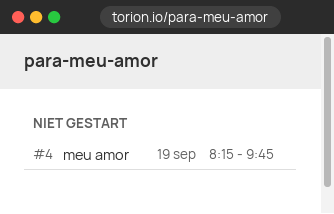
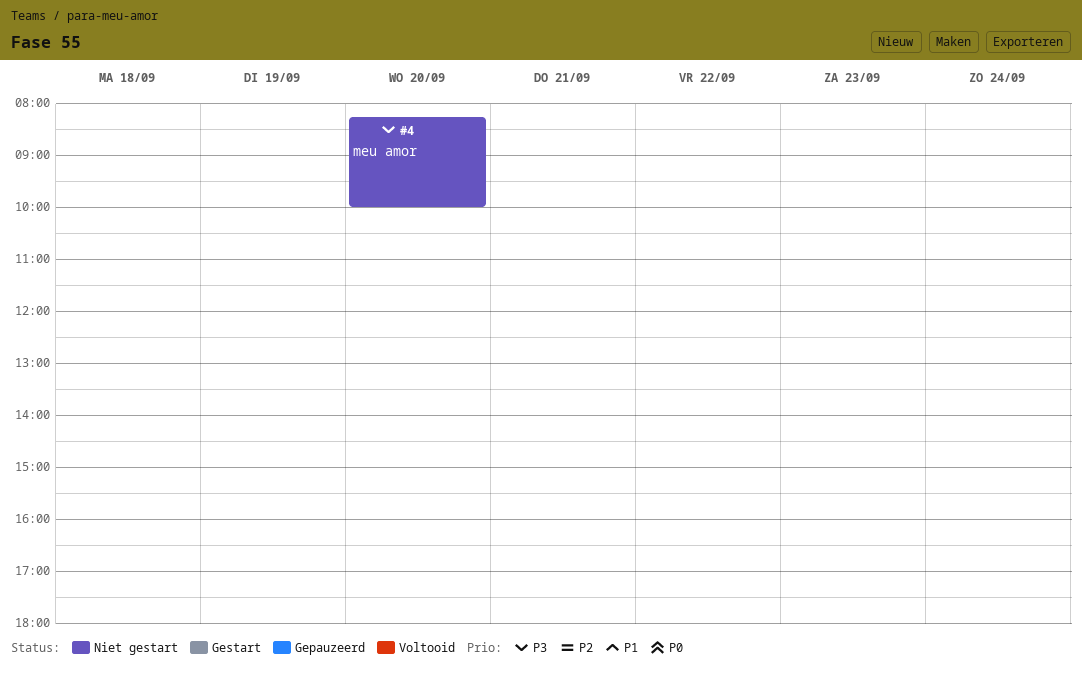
#4, day: Sep 19 -> Sep 20
#4, ends: 09:45 -> 10:00

